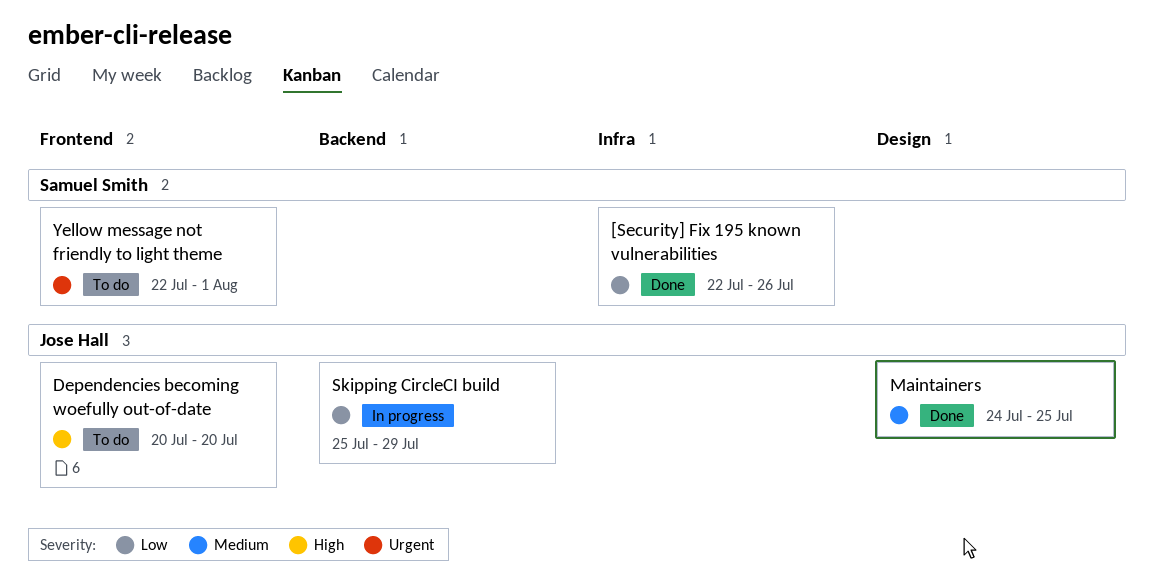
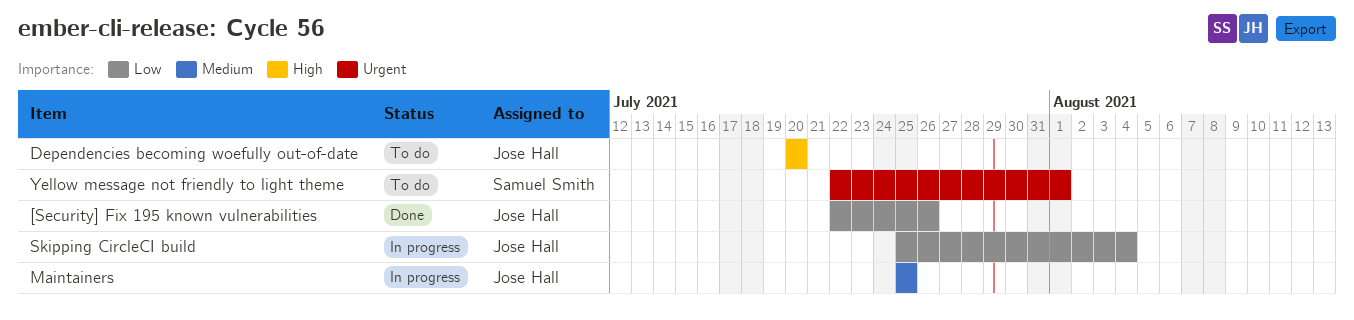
[Security] Fix 195 known vulnerabilities, owner: Samuel Smith -> Jose Hall
Maintainers, status: Done -> In progress
Maintainers, start: Jul 24 -> Jul 25
Skipping CircleCI build, due: Jul 29 -> Aug 4

